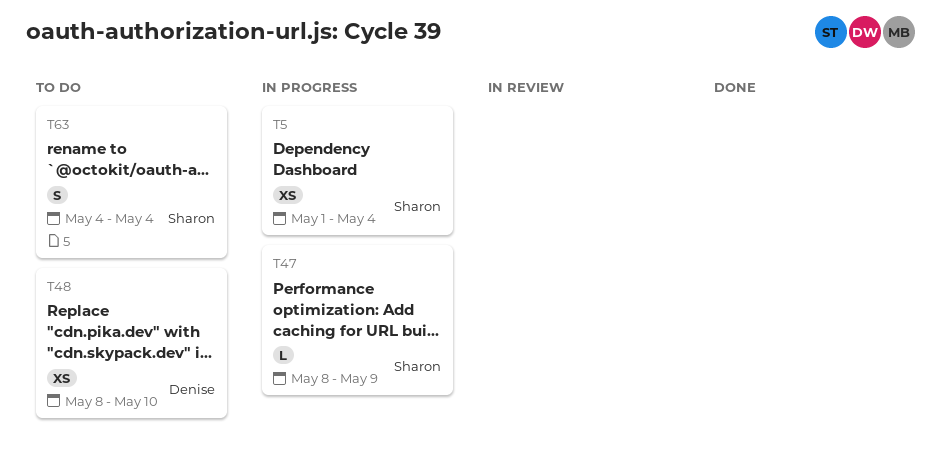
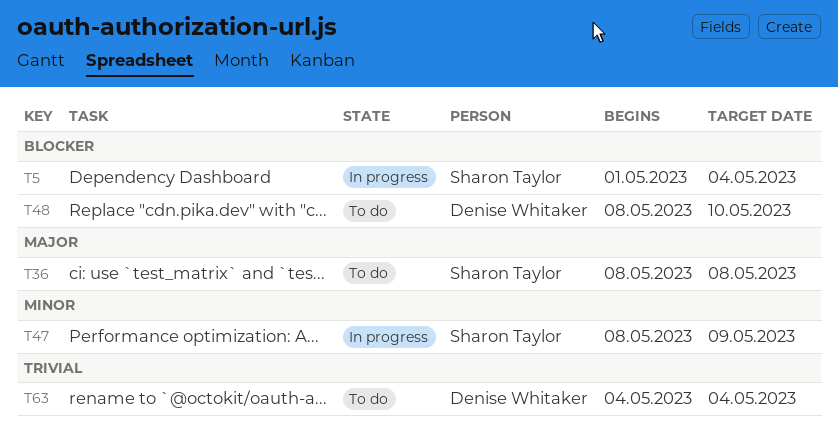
T36: none -> present
T63, owner: Sharon Taylor -> Denise Whitaker

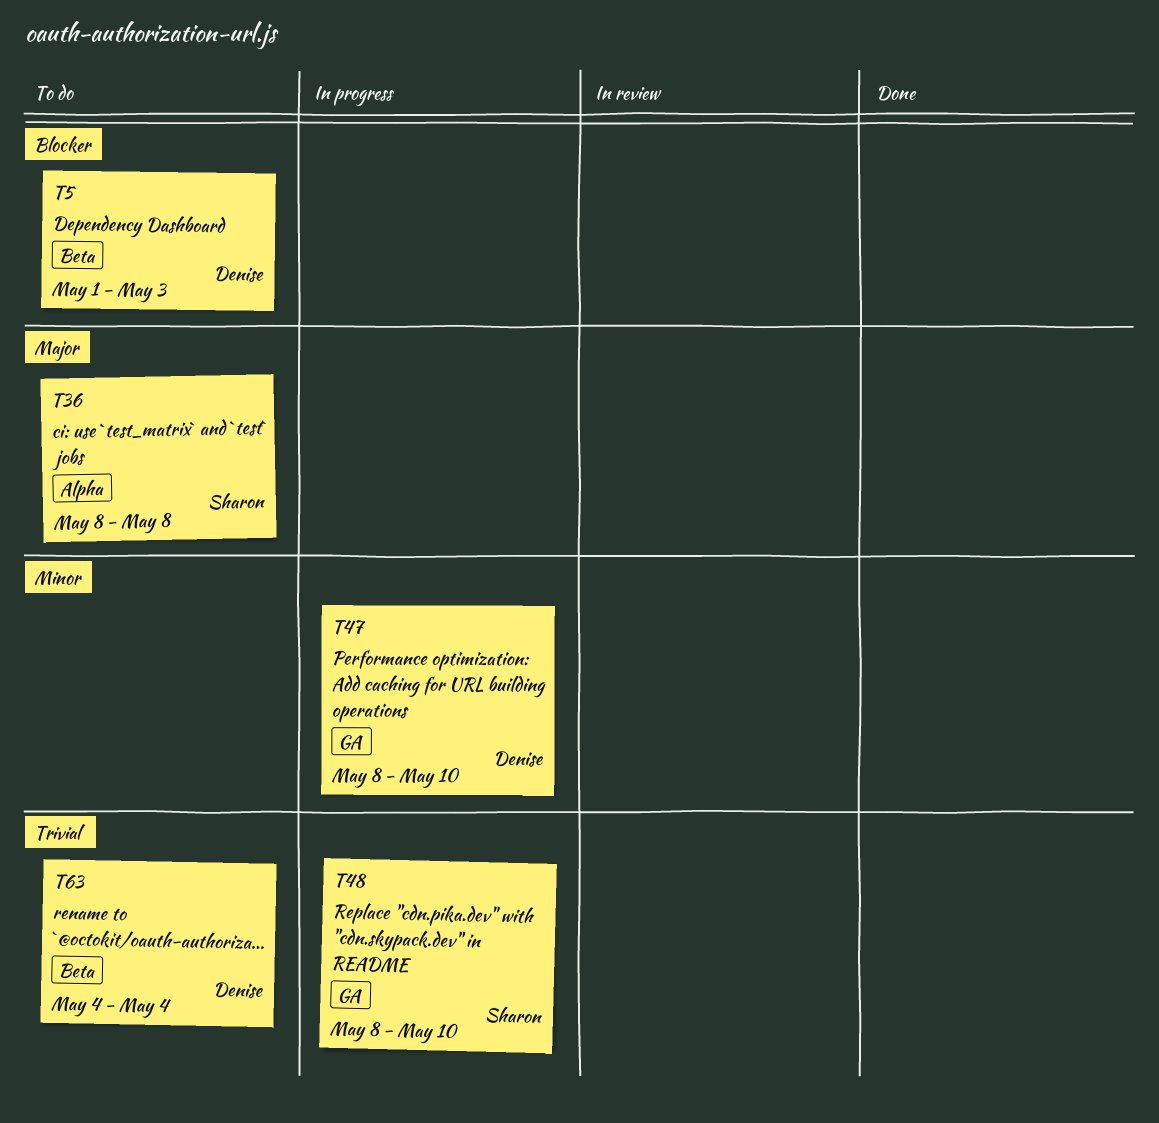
T5, status: In progress -> To do
T5, owner: Sharon Taylor -> Denise Whitaker
T5, due: May 4 -> May 3
T47, owner: Sharon Taylor -> Denise Whitaker
T47, due: May 9 -> May 10
T48, status: To do -> In progress
T48, owner: Denise Whitaker -> Sharon Taylor
T48, priority: Blocker -> Trivial

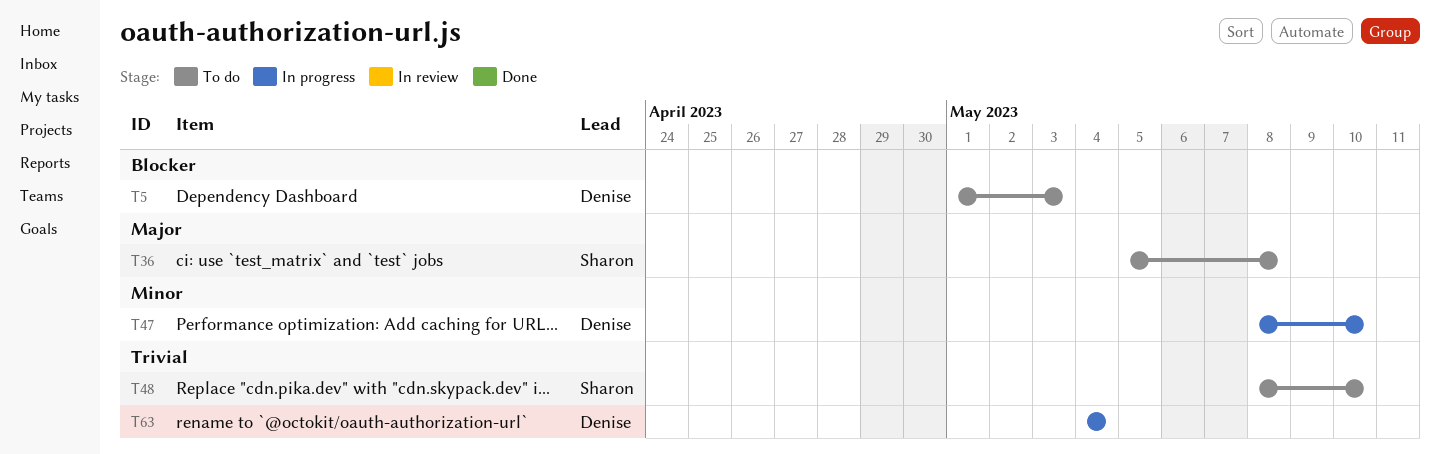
T36, start: May 8 -> May 5
T48, status: In progress -> To do
T63, status: To do -> In progress

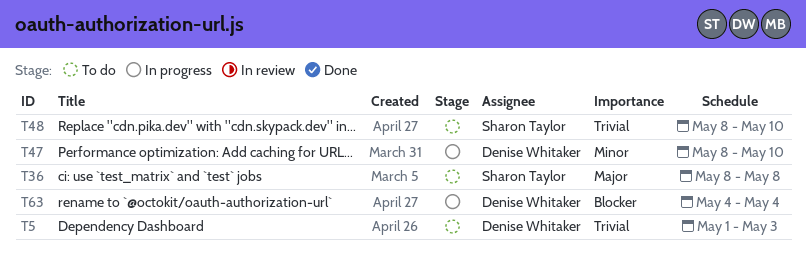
T5, priority: Blocker -> Trivial
T36, start: May 5 -> May 8
T63, priority: Trivial -> Blocker

